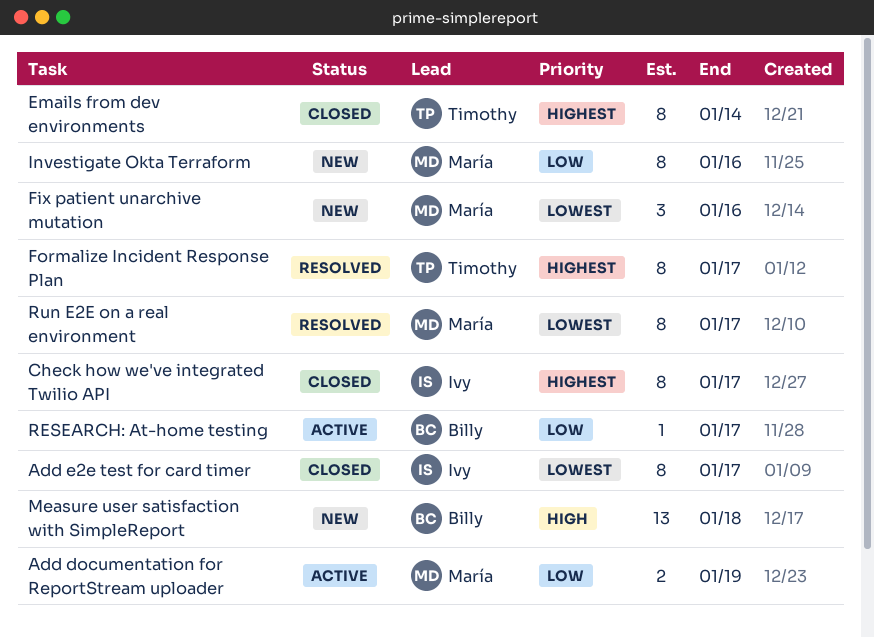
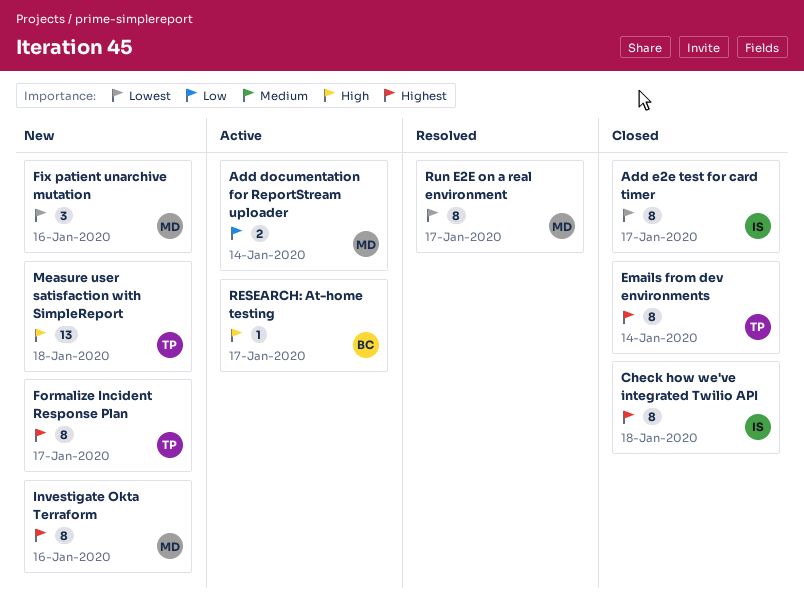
Add documentation for ReportStream uploader, due: Jan 19 -> Jan 14
Check how we've integrated Twilio API, due: Jan 17 -> Jan 18
Formalize Incident Response Plan, status: Resolved -> New
Investigate Okta Terraform, priority: Low -> Highest
Measure user satisfaction with SimpleReport, owner: Billy -> Timothy
RESEARCH: At-home testing, priority: Low -> High

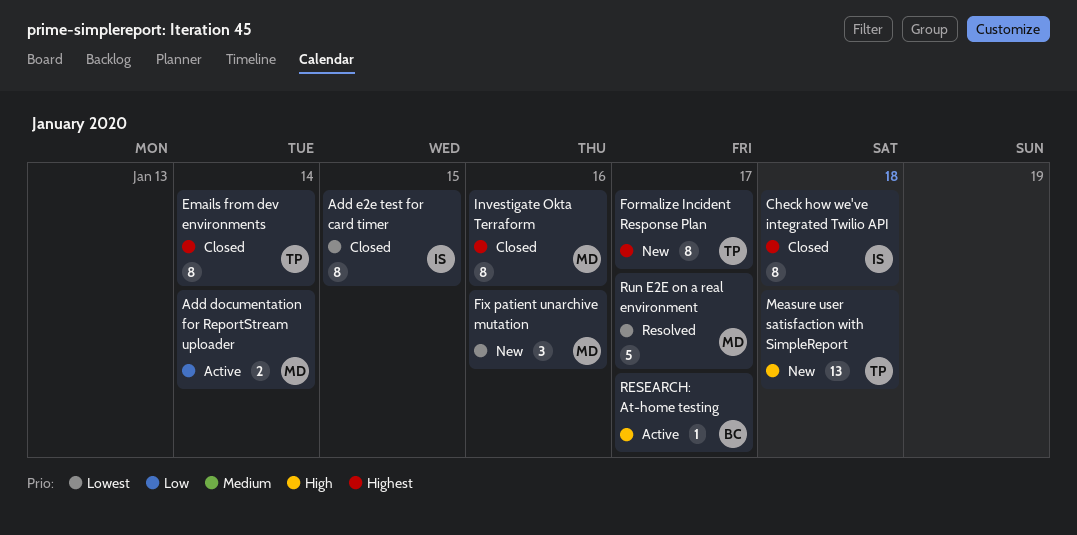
Add e2e test for card timer, due: Jan 17 -> Jan 15
Investigate Okta Terraform, status: New -> Closed
Run E2E on a real environment, estimate: 8 -> 5

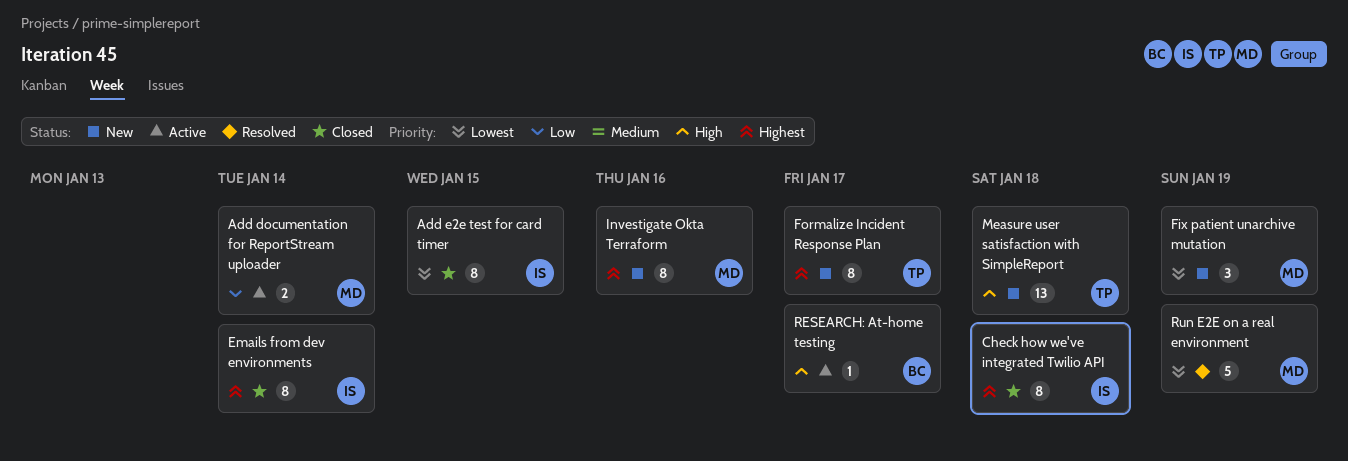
Emails from dev environments, owner: TP -> IS
Fix patient unarchive mutation, due: Jan 16 -> Jan 19
Investigate Okta Terraform, status: Closed -> New
Run E2E on a real environment, due: Jan 17 -> Jan 19

